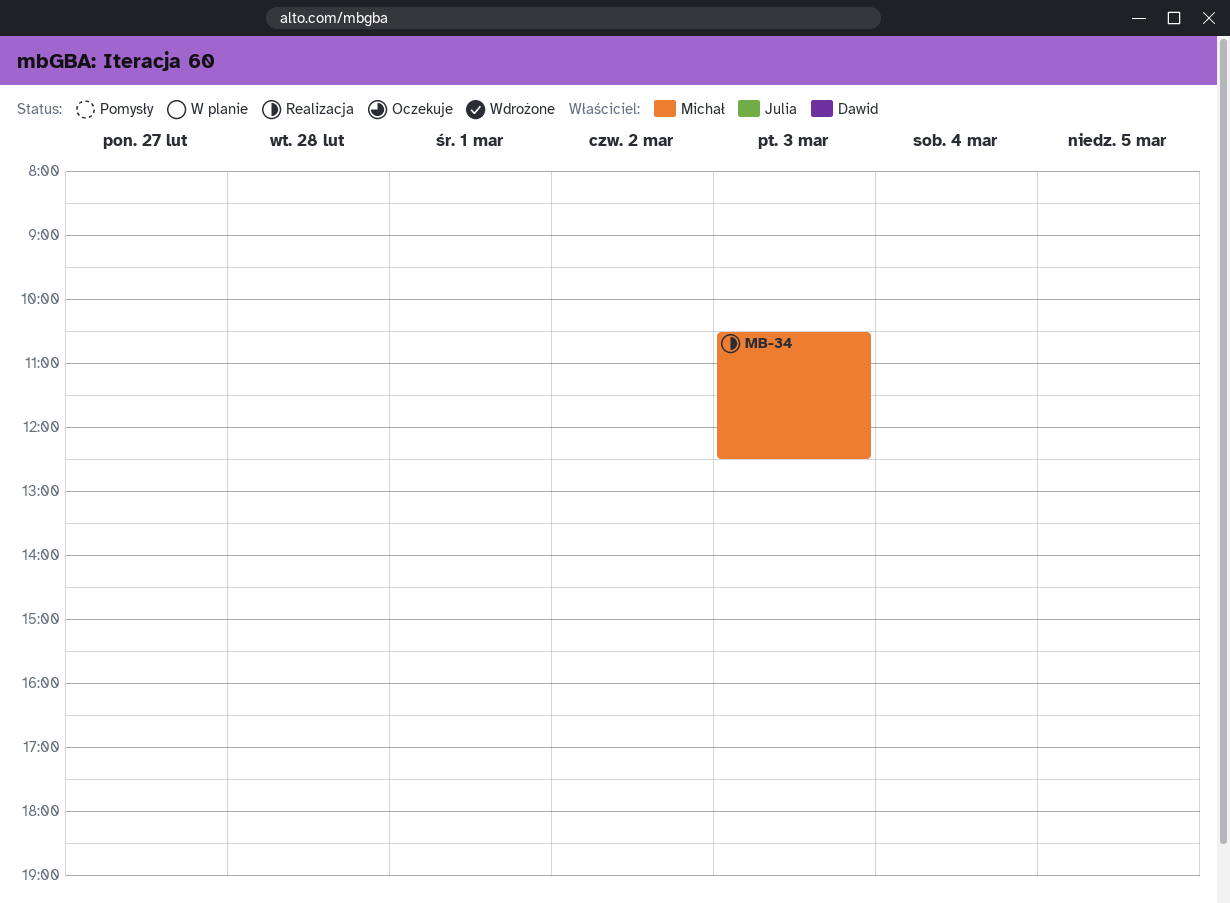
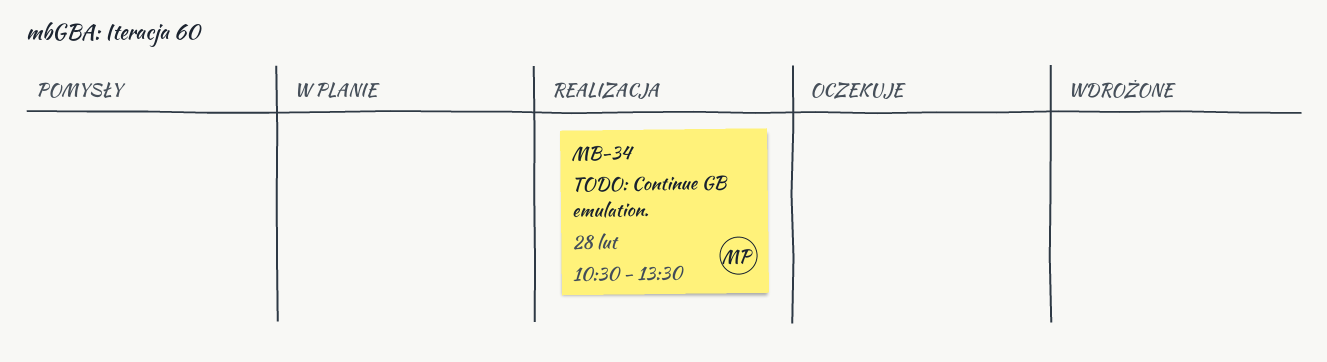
MB-34, day: Mar 3 -> Feb 28
MB-34, ends: 12:30 -> 13:30

